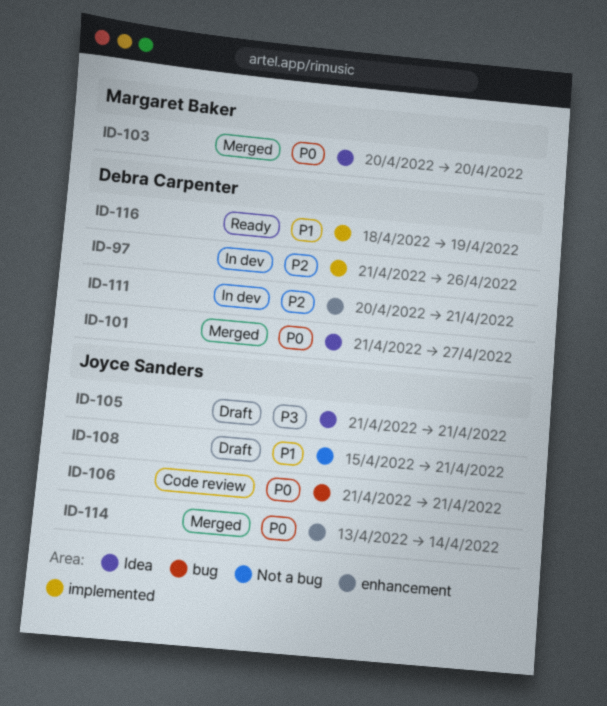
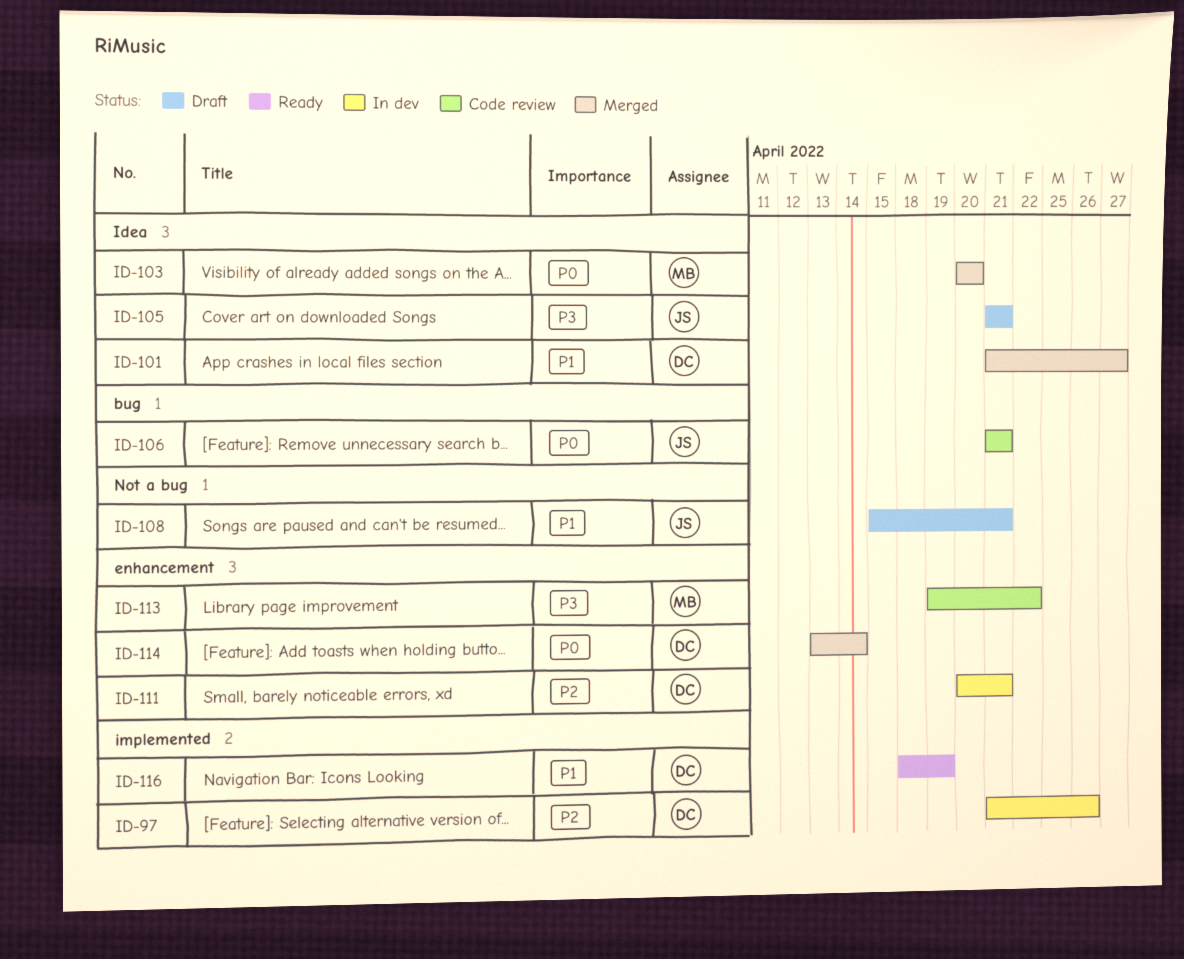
ID-101, priority: P0 -> P1
ID-113: none -> present
ID-114, owner: Joyce Sanders -> Debra Carpenter

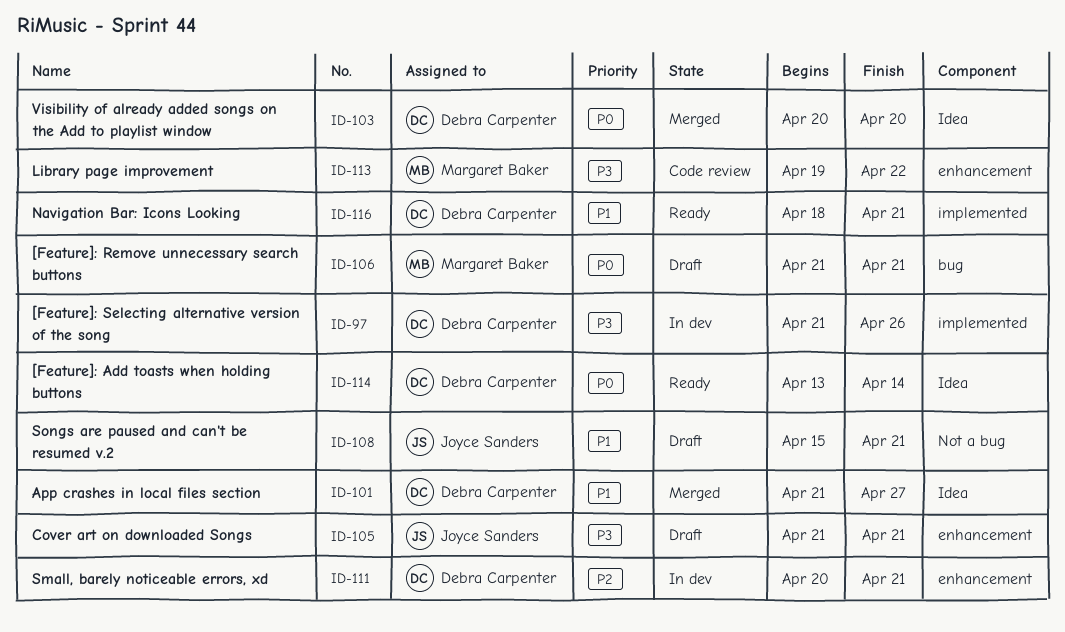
ID-97, priority: P2 -> P3
ID-103, owner: Margaret Baker -> Debra Carpenter
ID-105, label: Idea -> enhancement
ID-106, status: Code review -> Draft
ID-106, owner: Joyce Sanders -> Margaret Baker
ID-114, status: Merged -> Ready
ID-114, label: enhancement -> Idea
ID-116, due: Apr 19 -> Apr 21

